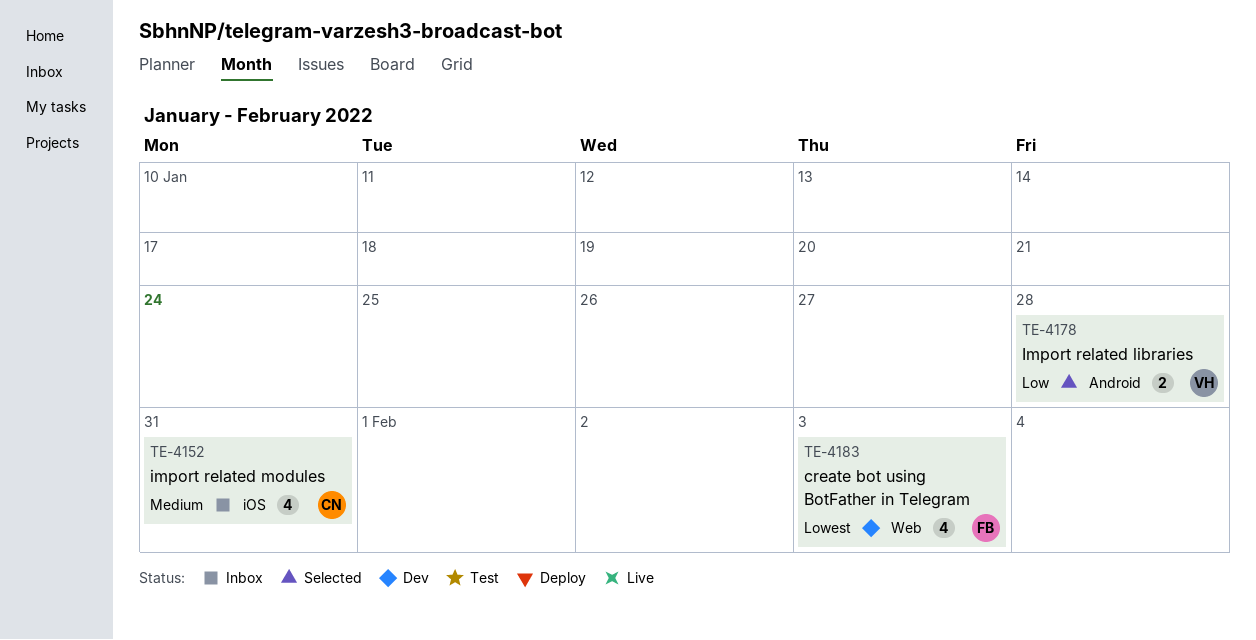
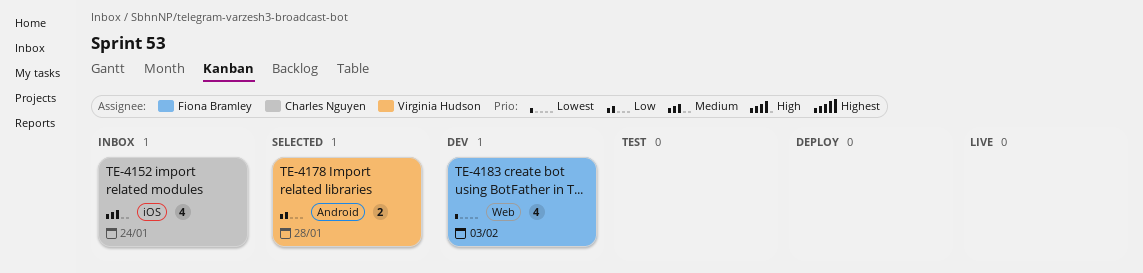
TE-4152, due: Jan 31 -> Jan 24

